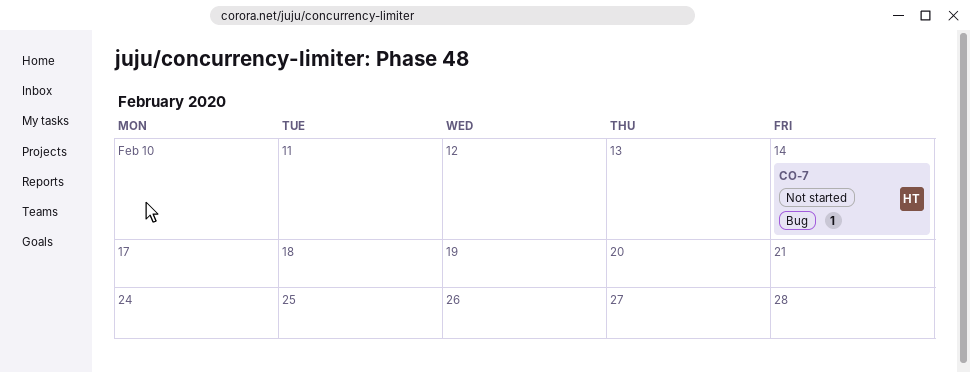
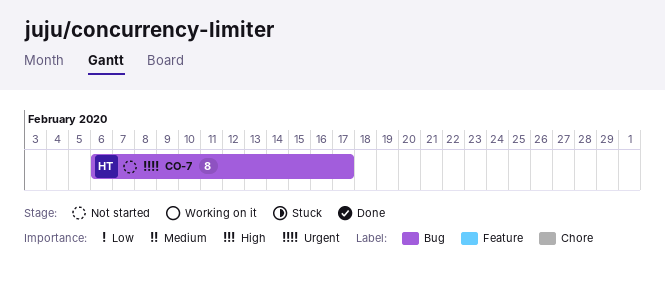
CO-7, estimate: 1 -> 8
CO-7, due: Feb 14 -> Feb 17

